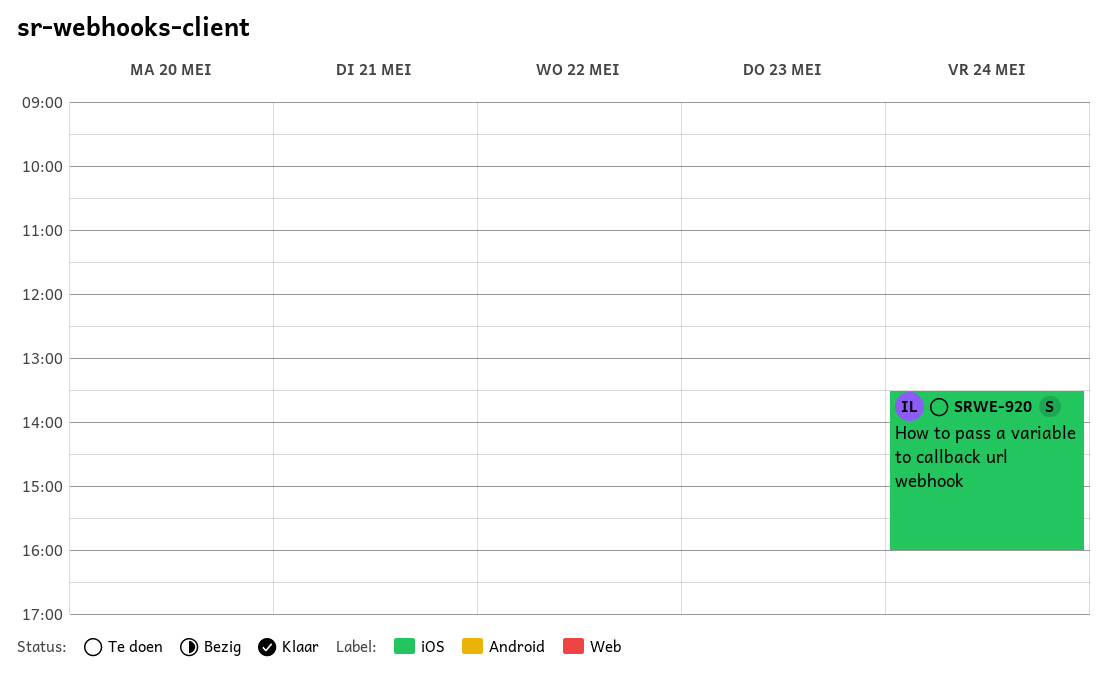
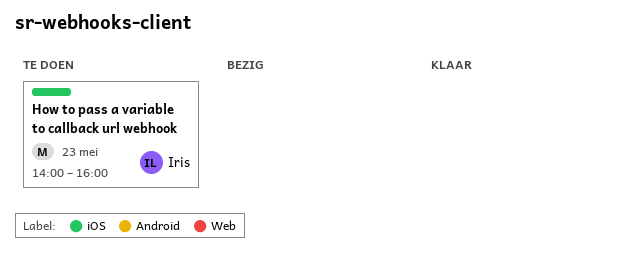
How to pass a variable to callback url webhook, estimate: S -> M
How to pass a variable to callback url webhook, day: May 24 -> May 23
How to pass a variable to callback url webhook, begins: 13:30 -> 14:00

